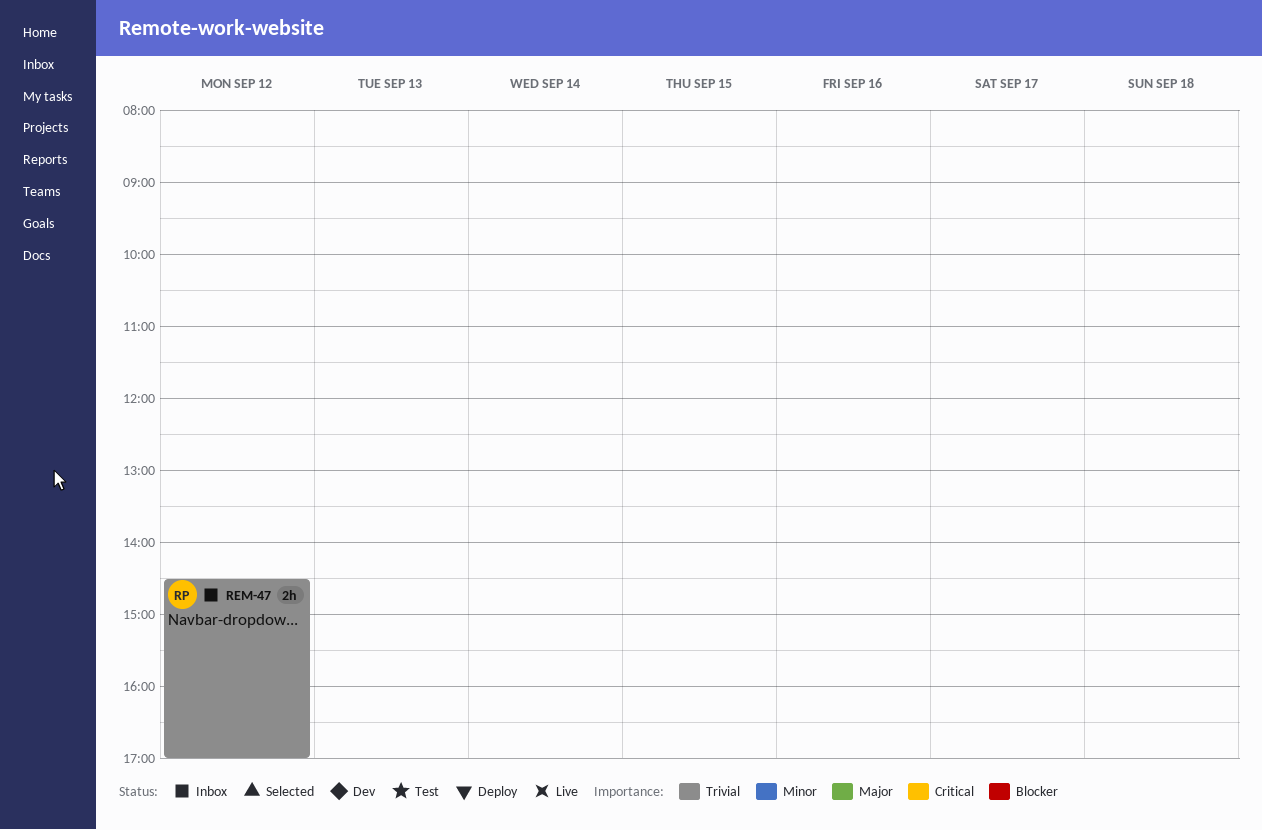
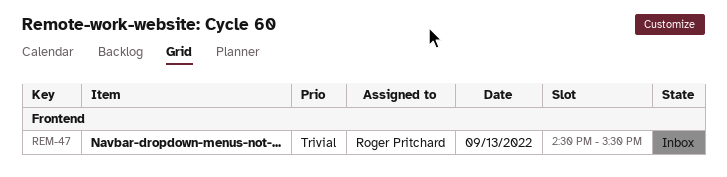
REM-47, day: Sep 12 -> Sep 13
REM-47, ends: 17:00 -> 15:30

